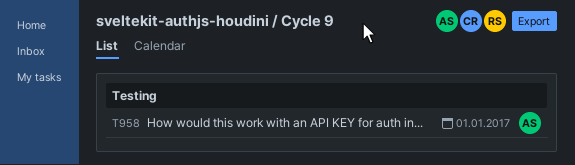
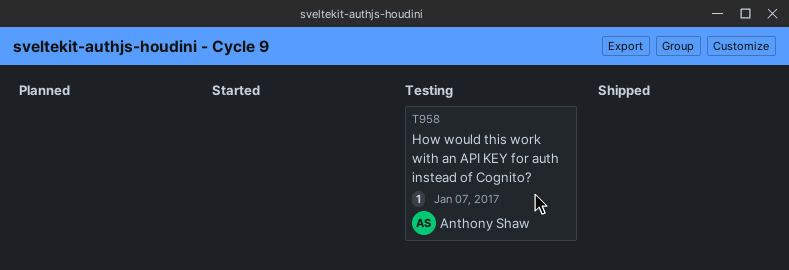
T958, due: Jan 1 -> Jan 7

